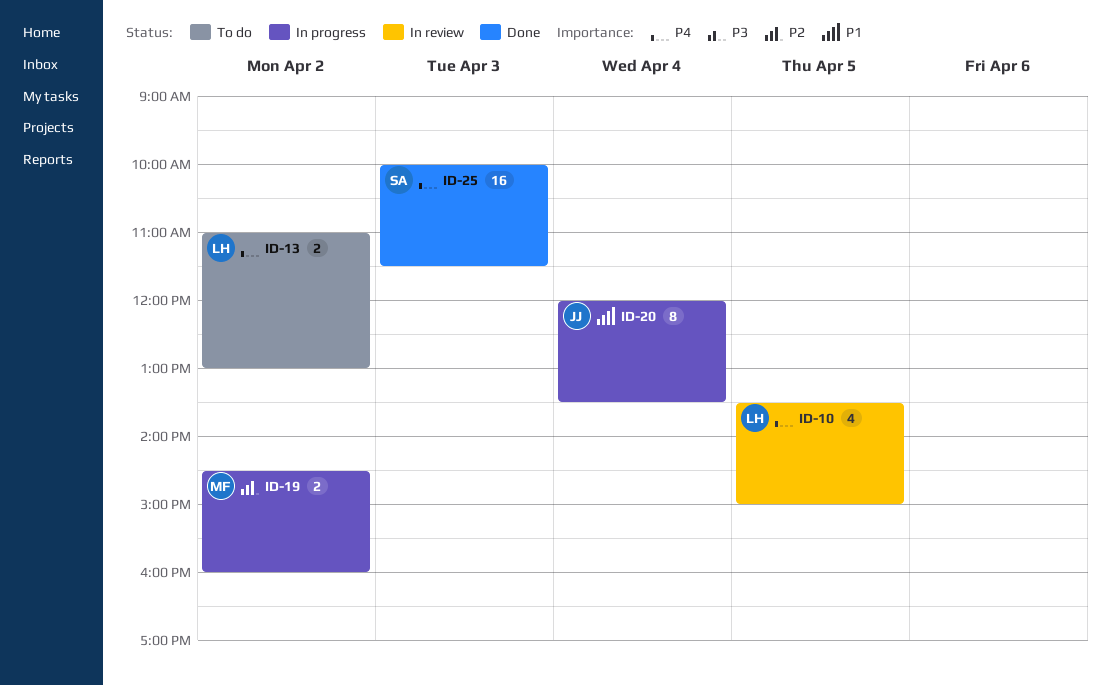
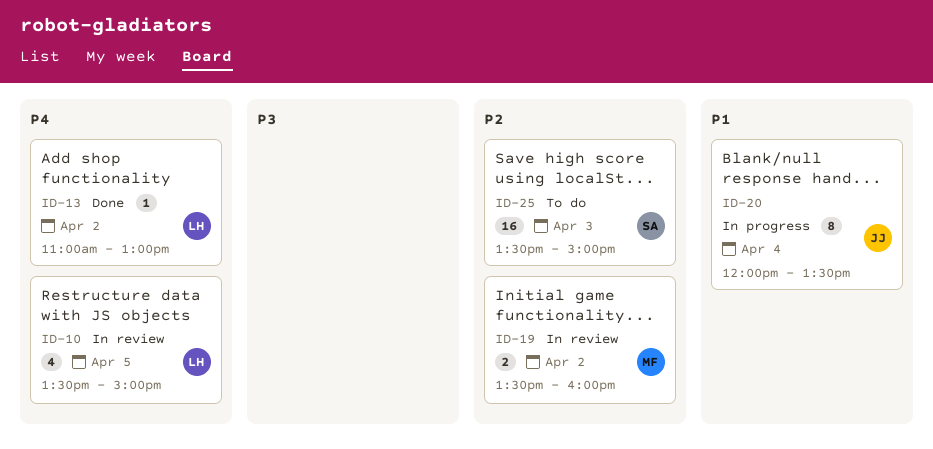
ID-13, status: To do -> Done
ID-13, estimate: 2 -> 1
ID-19, status: In progress -> In review
ID-19, begins: 14:30 -> 13:30
ID-25, status: Done -> To do
ID-25, priority: P4 -> P2
ID-25, begins: 10:00 -> 13:30
ID-25, ends: 11:30 -> 15:00

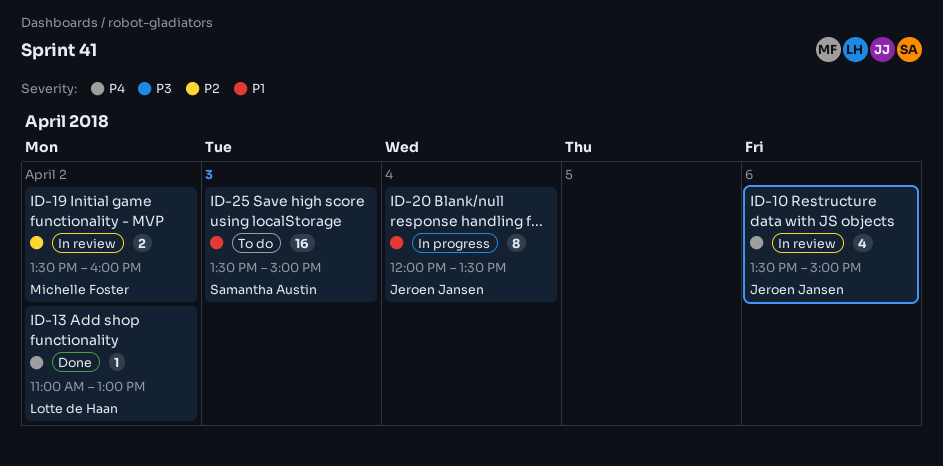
ID-10, owner: Lotte de Haan -> Jeroen Jansen
ID-10, day: Apr 5 -> Apr 6
ID-25, priority: P2 -> P1

